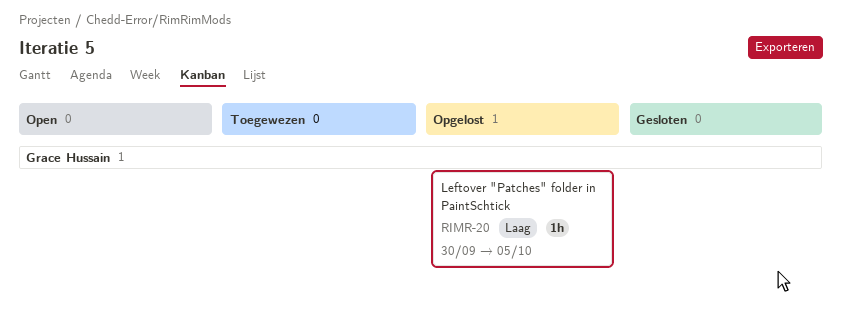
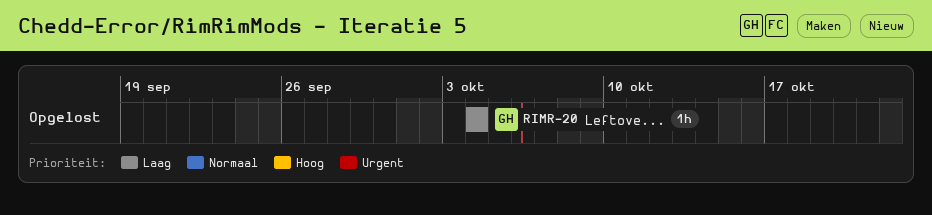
RIMR-20, start: Sep 30 -> Oct 4
RIMR-20, due: Oct 5 -> Oct 4

